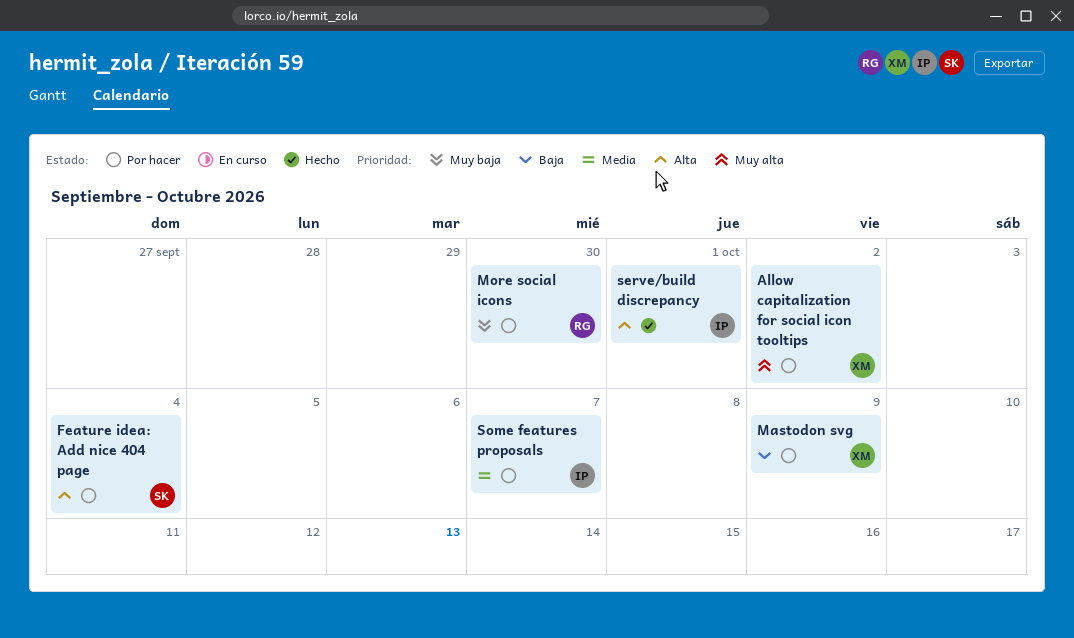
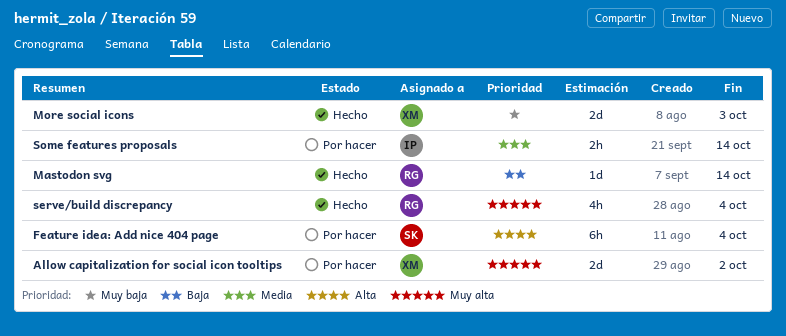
Mastodon svg, status: Por hacer -> Hecho
Mastodon svg, owner: XM -> RG
Mastodon svg, due: Oct 9 -> Oct 14
More social icons, status: Por hacer -> Hecho
More social icons, owner: RG -> XM
More social icons, due: Sep 30 -> Oct 3
serve/build discrepancy, owner: IP -> RG
serve/build discrepancy, priority: Alta -> Muy alta
serve/build discrepancy, due: Oct 1 -> Oct 4
Some features proposals, due: Oct 7 -> Oct 14

